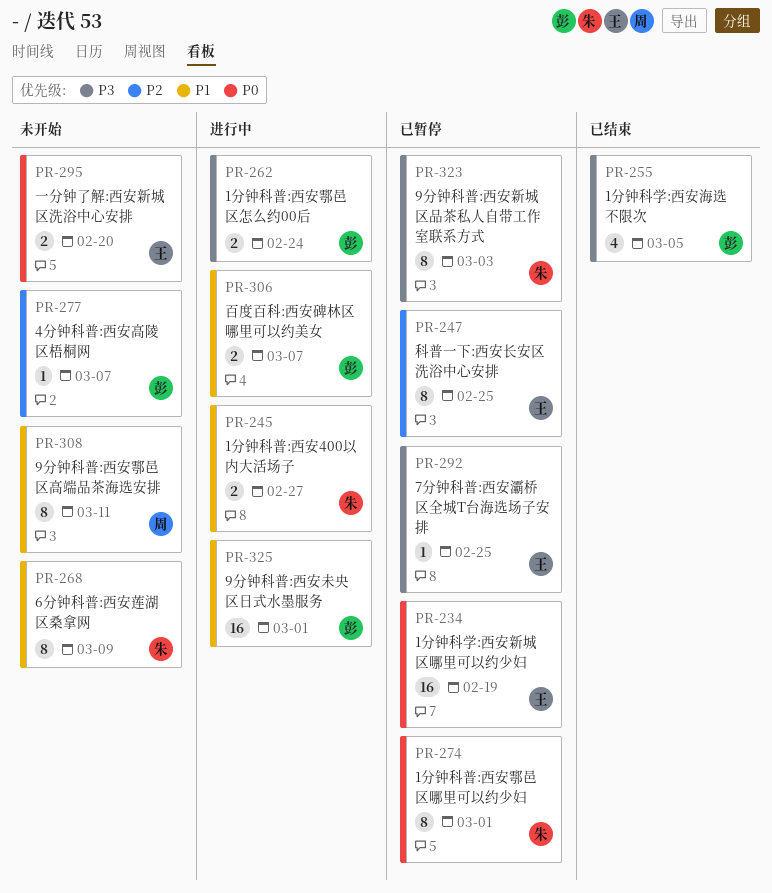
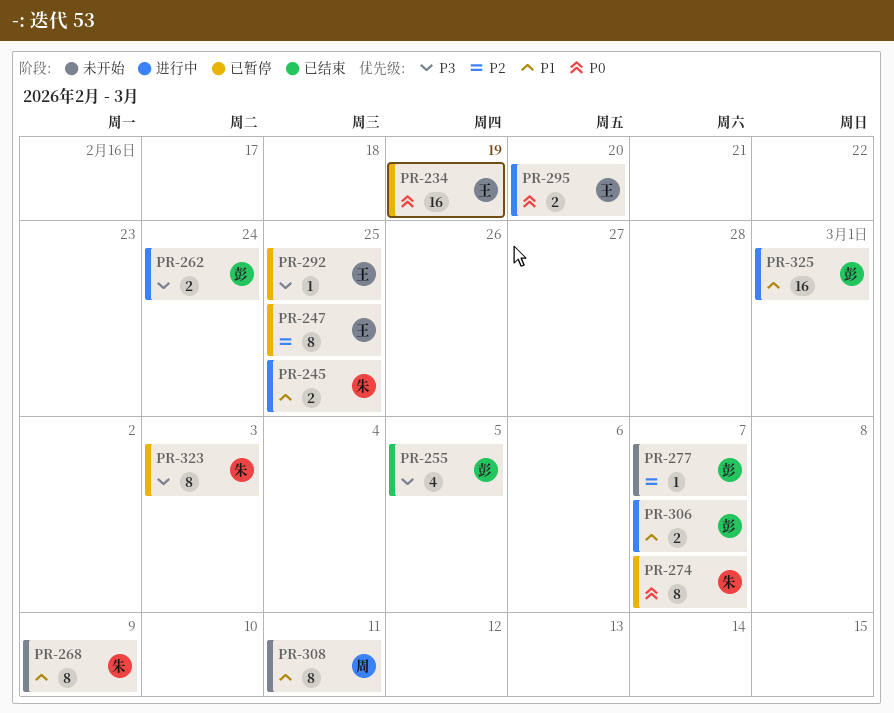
PR-245, due: Feb 27 -> Feb 25
PR-274, due: Mar 1 -> Mar 7
PR-295, status: 未开始 -> 进行中

